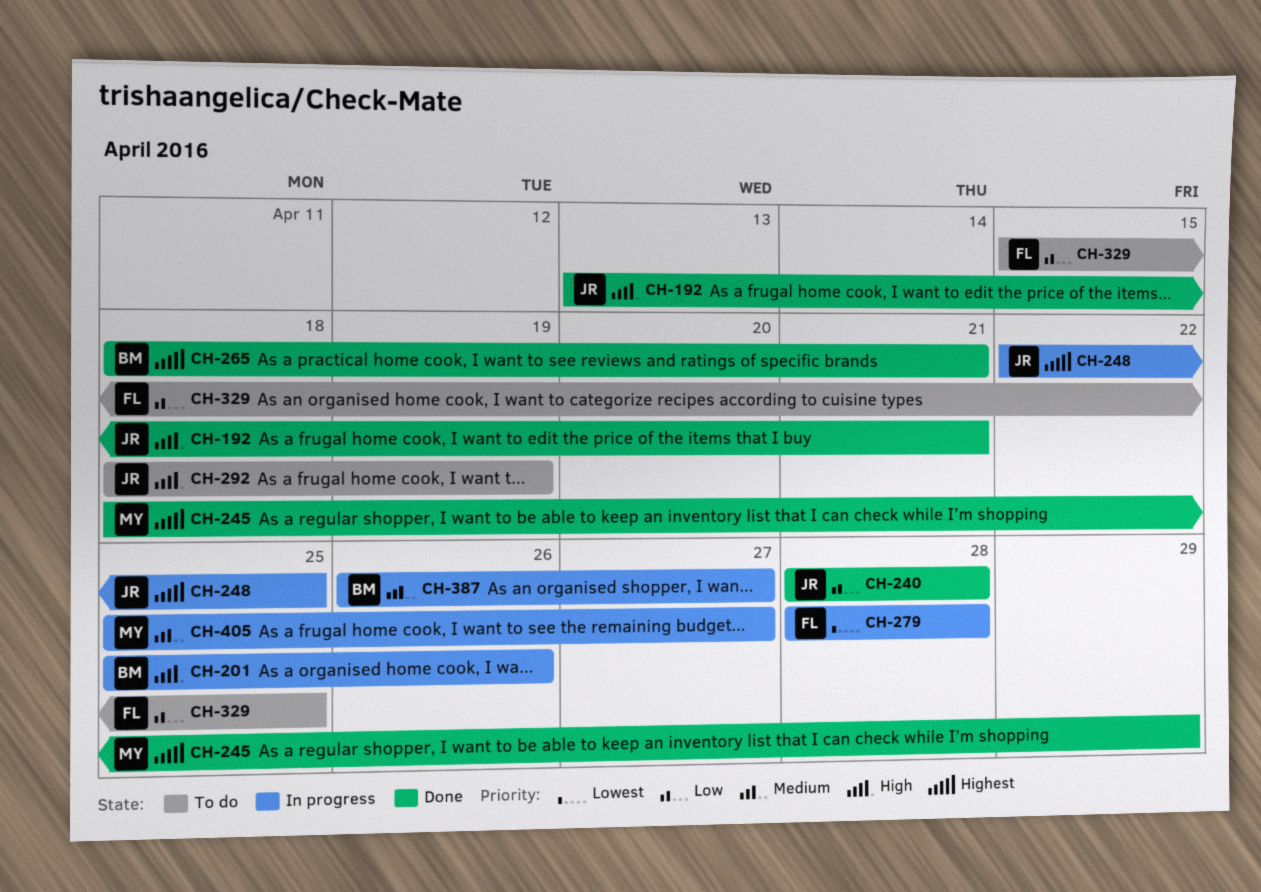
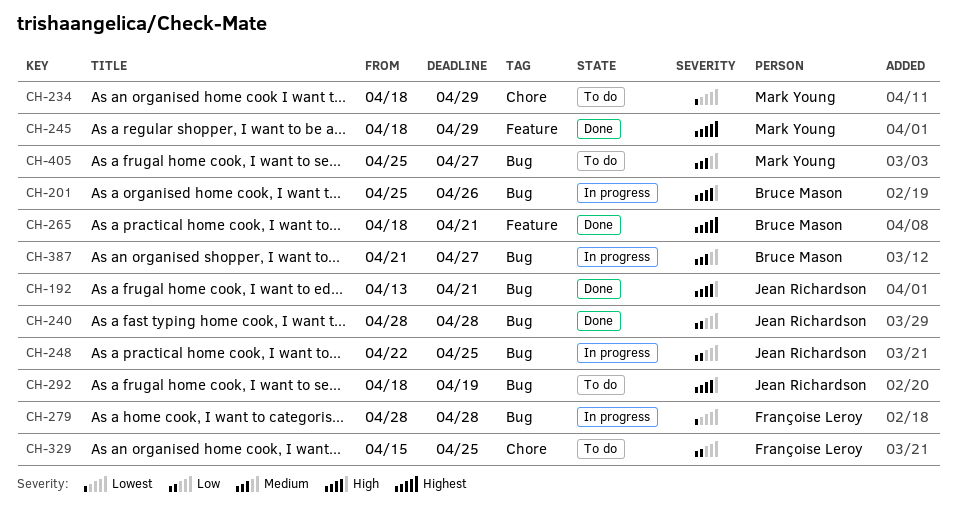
CH-234: none -> present
CH-248, priority: Highest -> Low
CH-387, start: Apr 26 -> Apr 21
CH-405, status: In progress -> To do

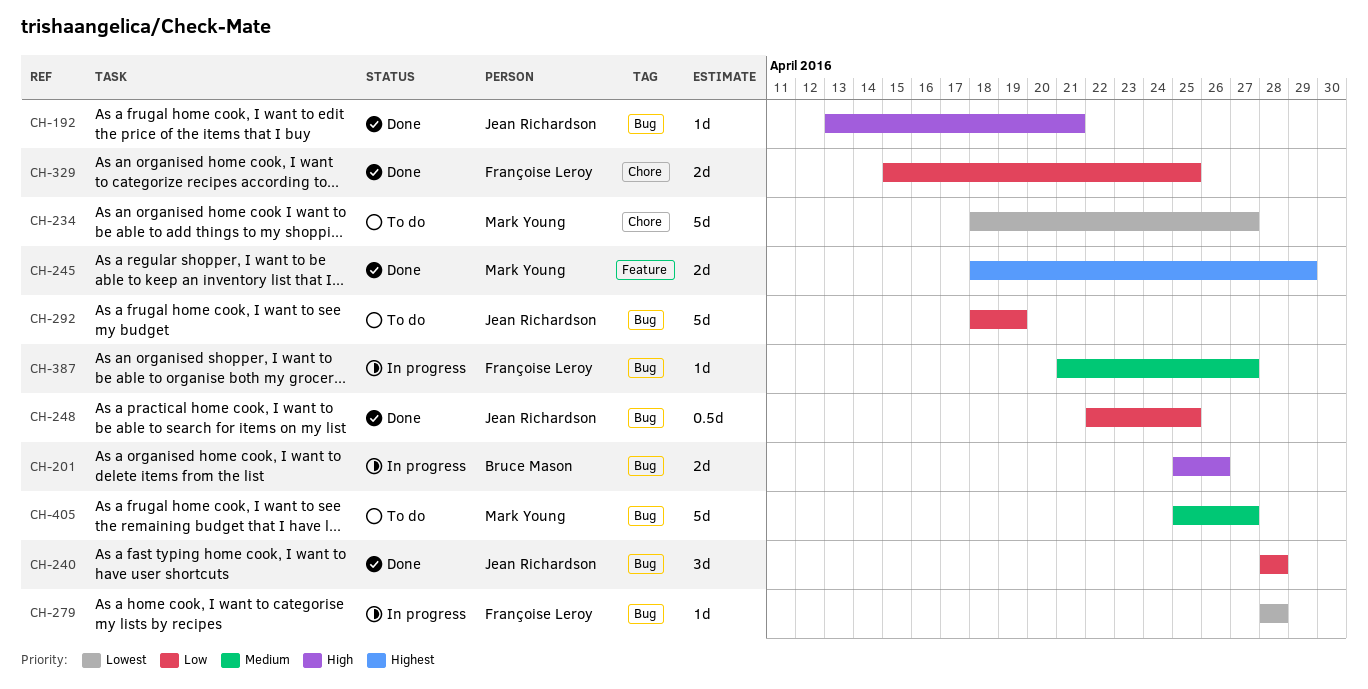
CH-234, due: Apr 29 -> Apr 27
CH-248, status: In progress -> Done
CH-265: present -> none
CH-292, priority: High -> Low
CH-329, status: To do -> Done
CH-387, owner: Bruce Mason -> Françoise Leroy

